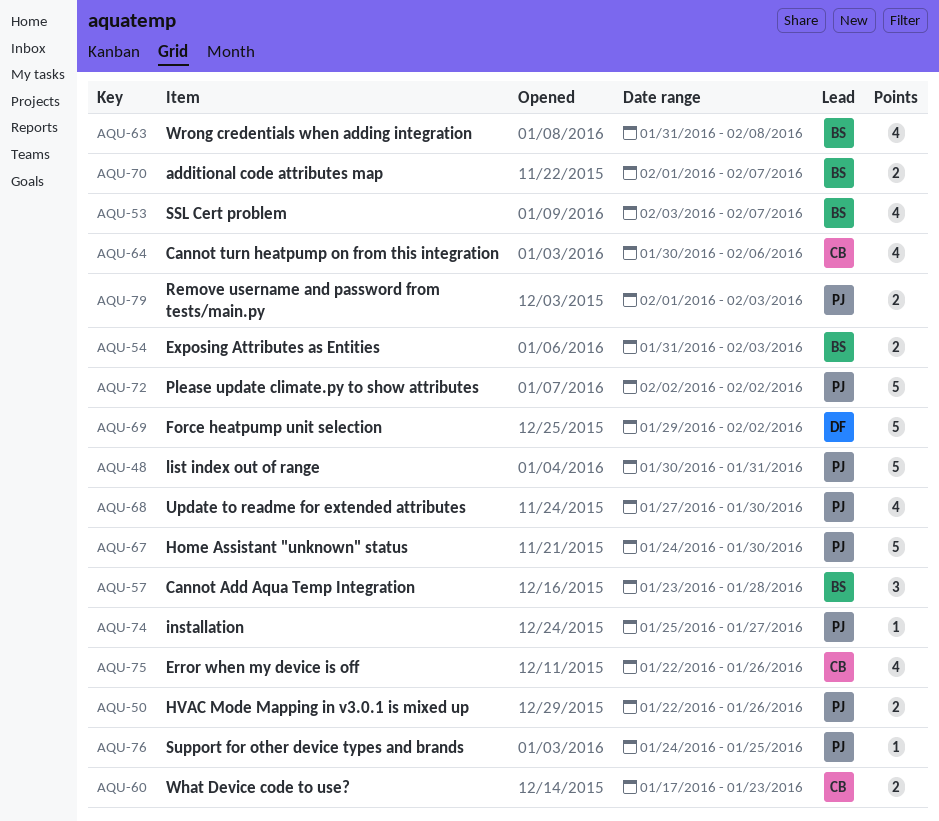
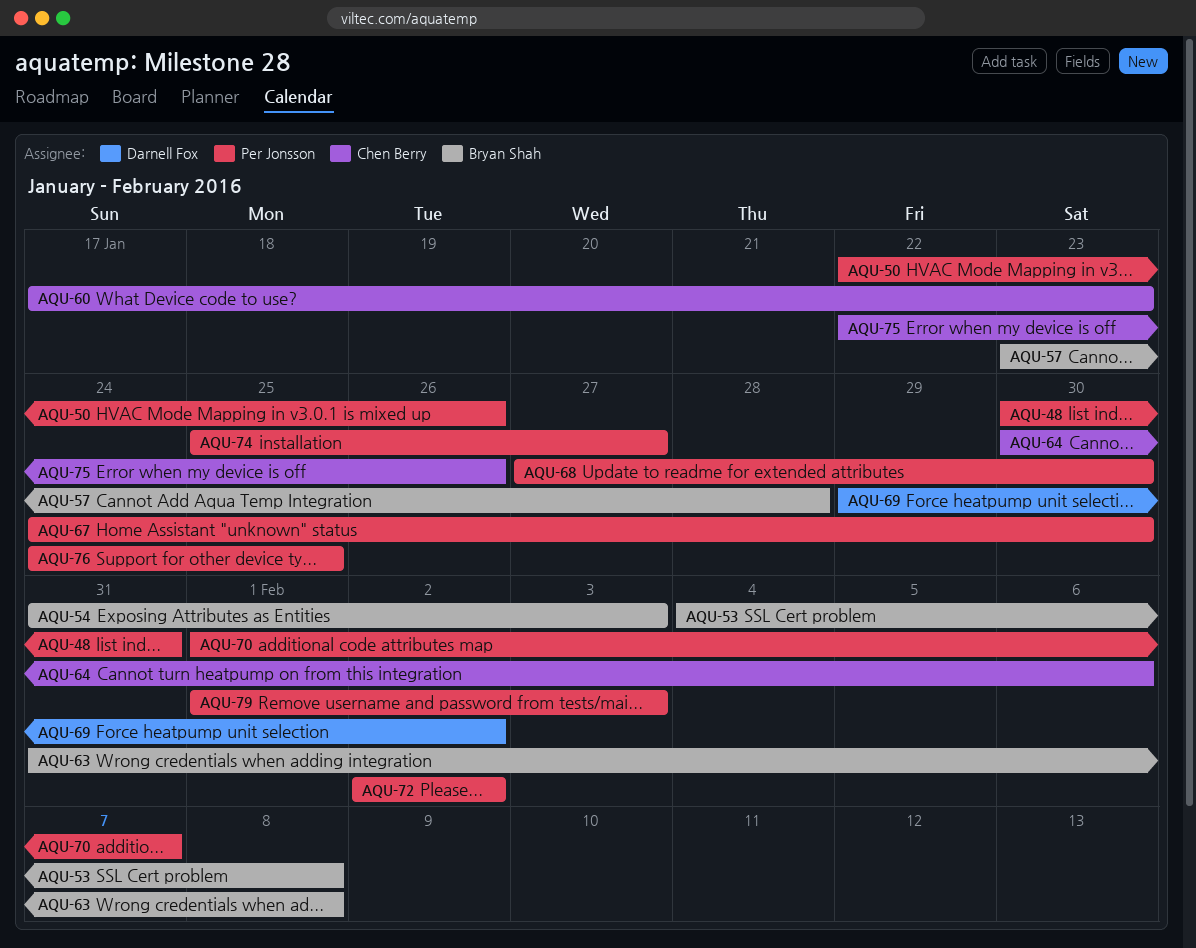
AQU-53, start: Feb 3 -> Feb 4
AQU-53, due: Feb 7 -> Feb 8
AQU-70, owner: Bryan Shah -> Per Jonsson

